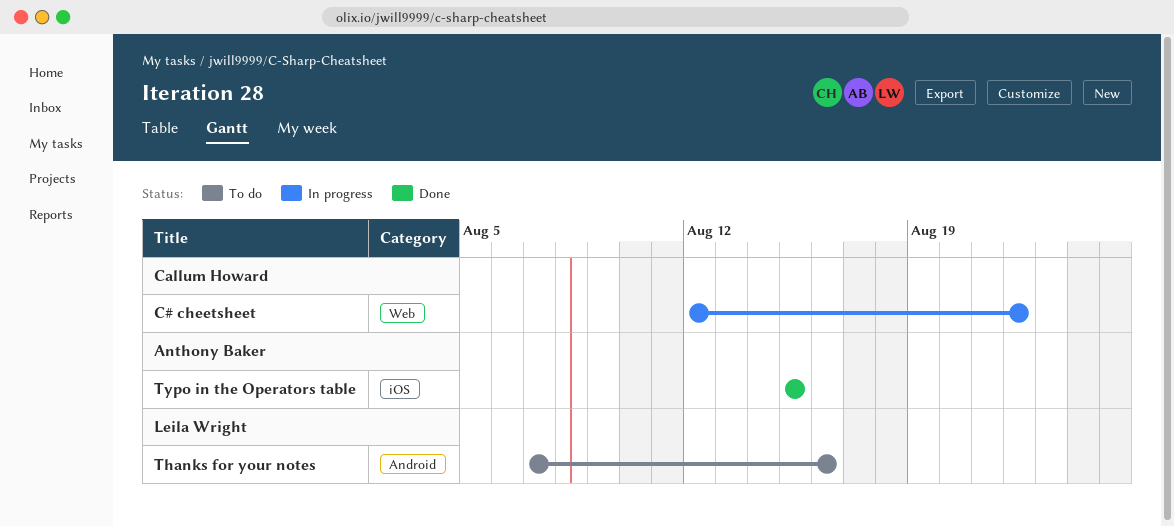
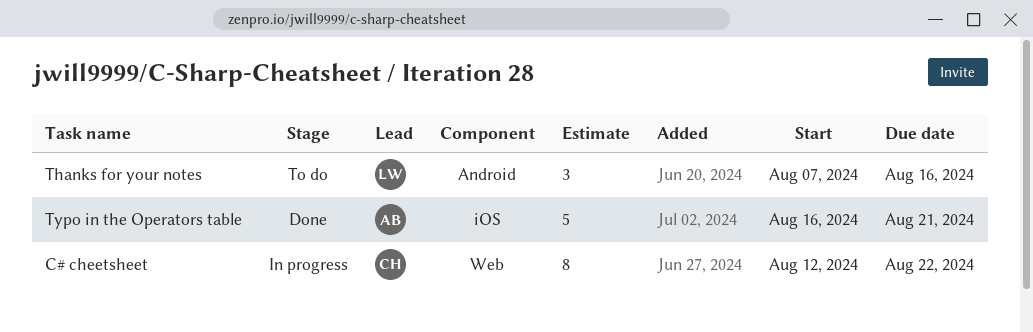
Typo in the Operators table, start: Aug 15 -> Aug 16
Typo in the Operators table, due: Aug 15 -> Aug 21

